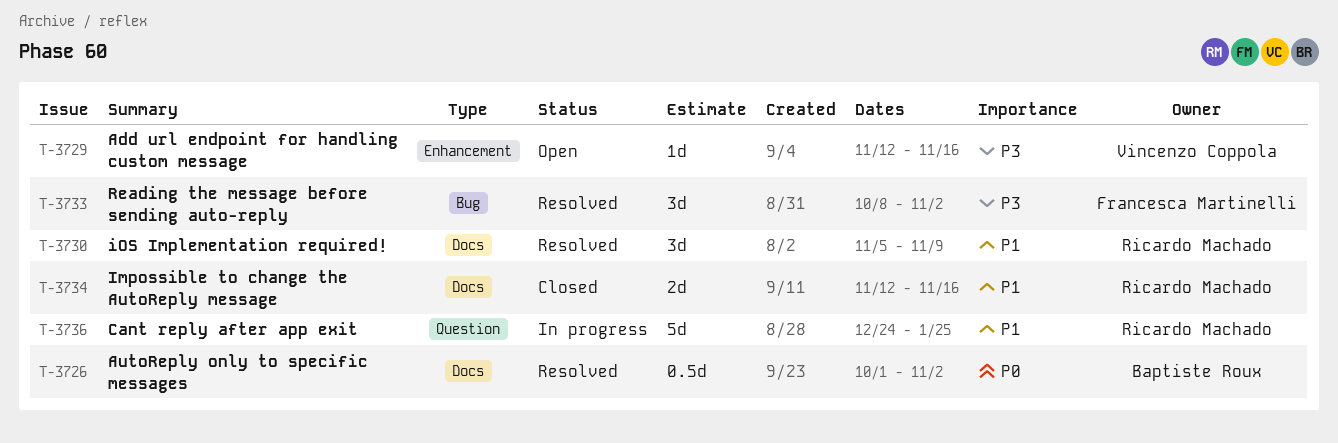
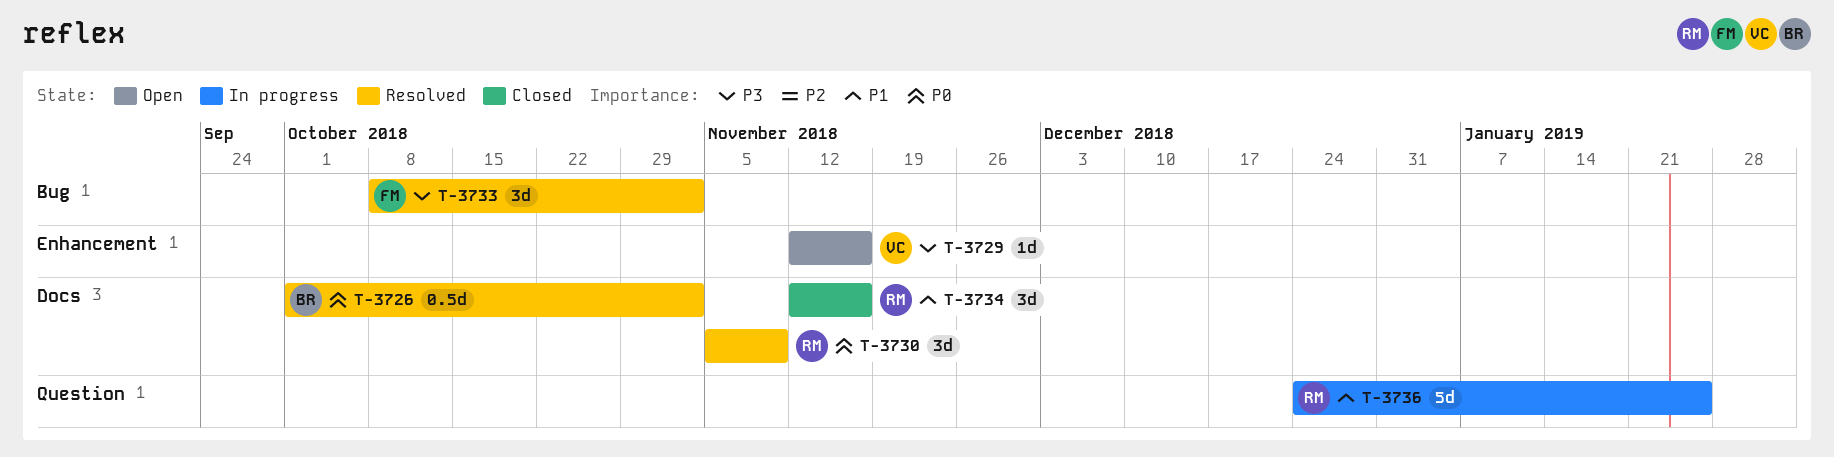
T-3730, priority: P1 -> P0
T-3734, estimate: 2d -> 3d

